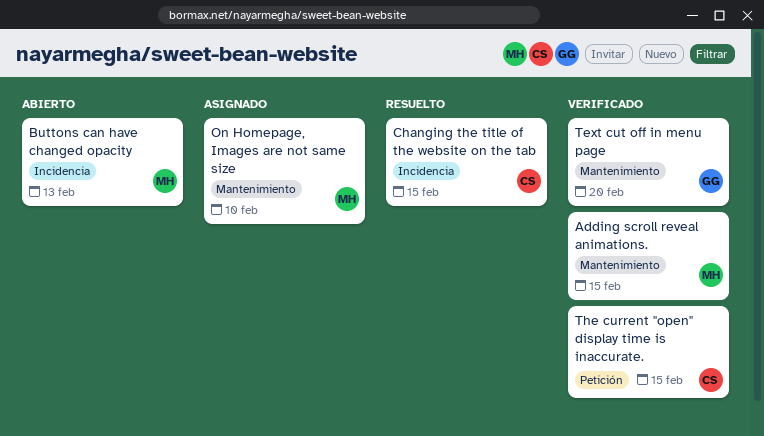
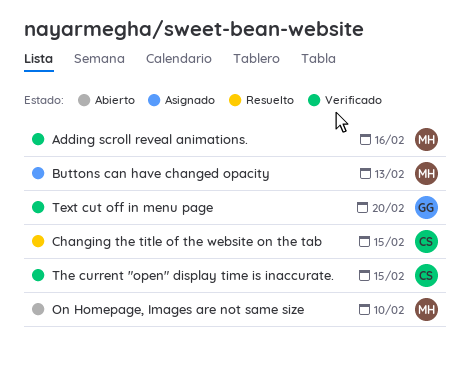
Adding scroll reveal animations., due: Feb 15 -> Feb 16
Buttons can have changed opacity, status: Abierto -> Asignado
On Homepage, Images are not same size, status: Asignado -> Abierto

